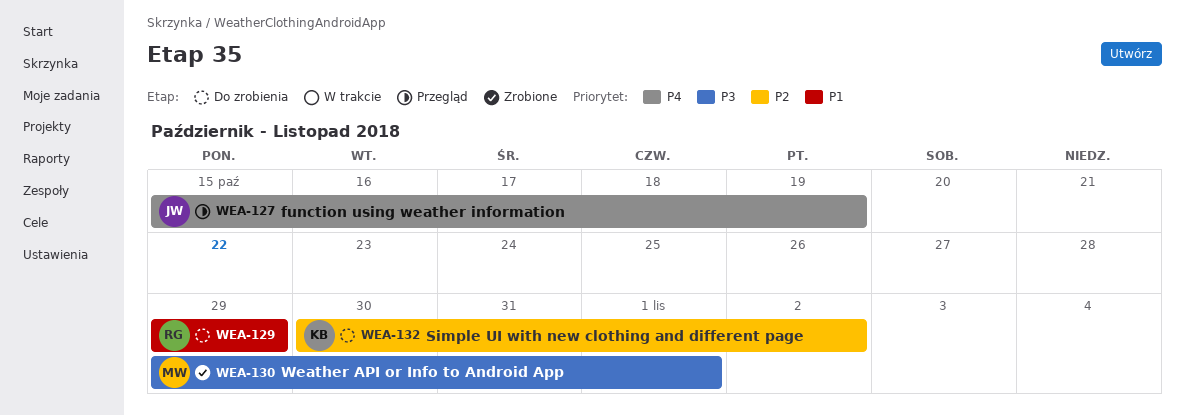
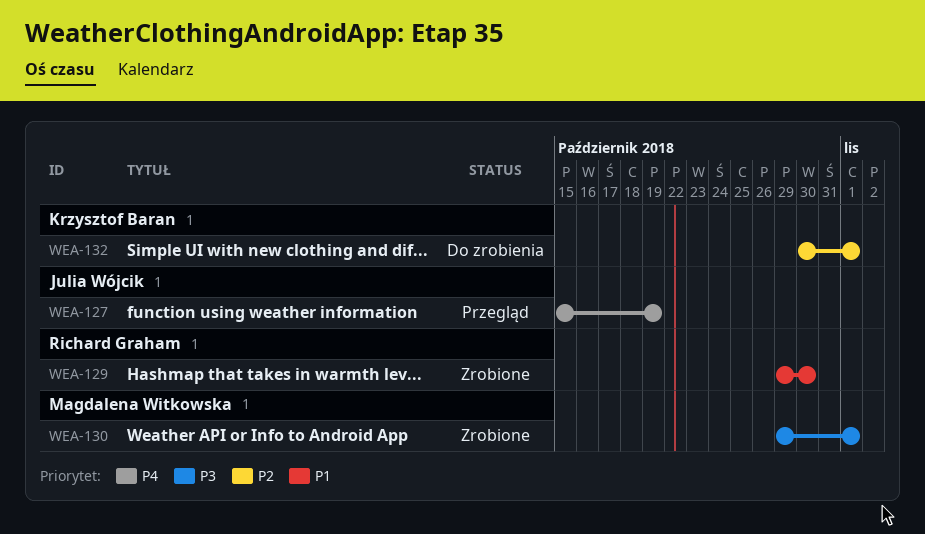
WEA-129, status: Do zrobienia -> Zrobione
WEA-129, due: Oct 29 -> Oct 30
WEA-132, due: Nov 2 -> Nov 1

